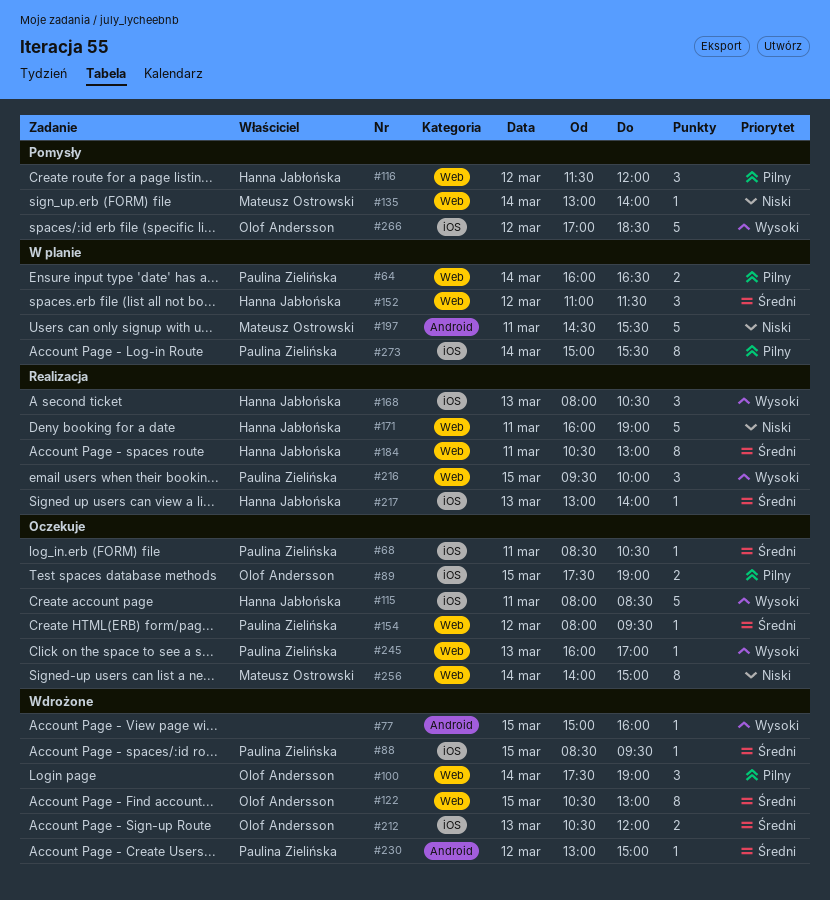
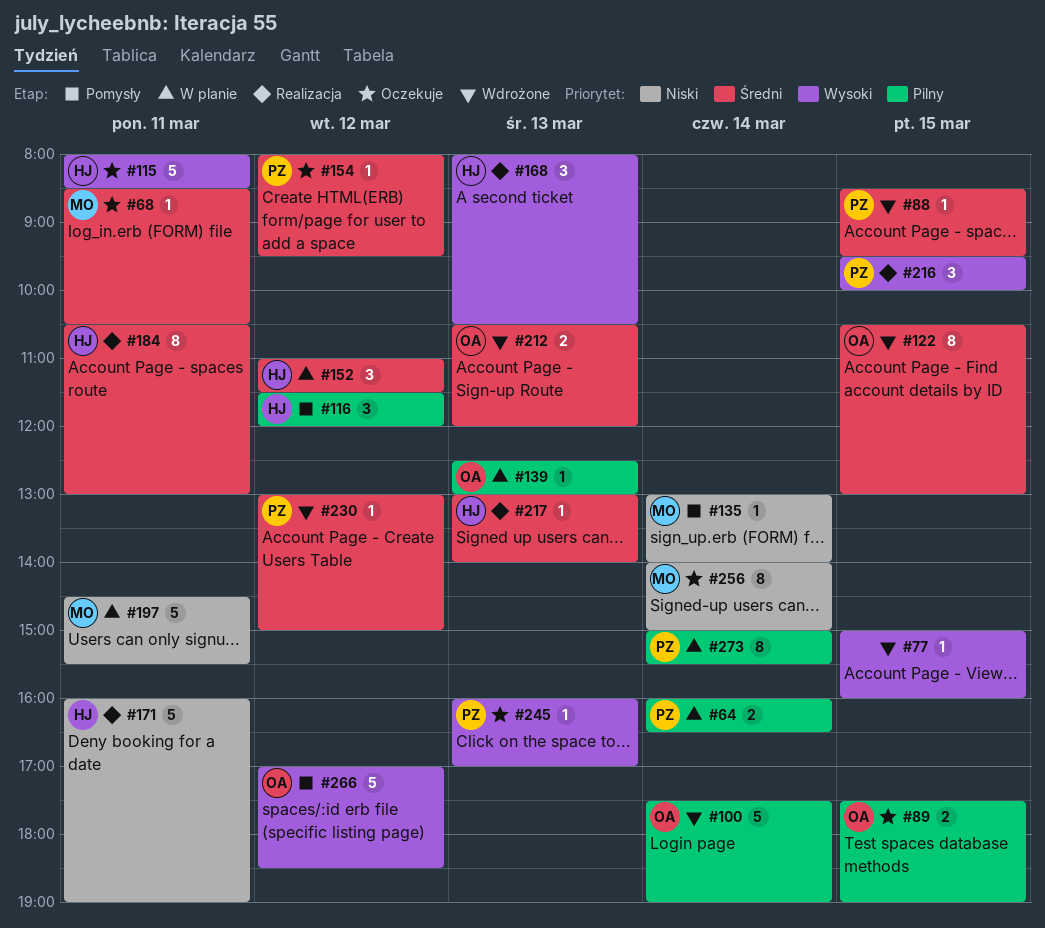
#68, owner: Paulina Zielińska -> Mateusz Ostrowski
#100, estimate: 3 -> 5
#139: none -> present

